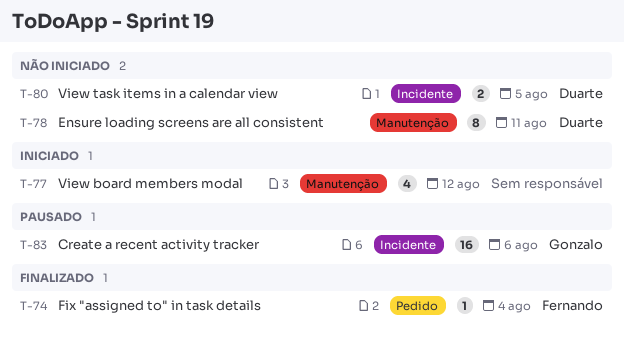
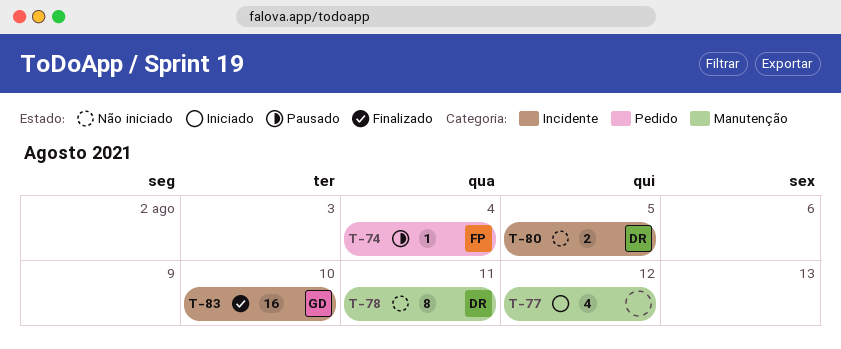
T-74, status: Finalizado -> Pausado
T-83, status: Pausado -> Finalizado
T-83, due: Aug 6 -> Aug 10

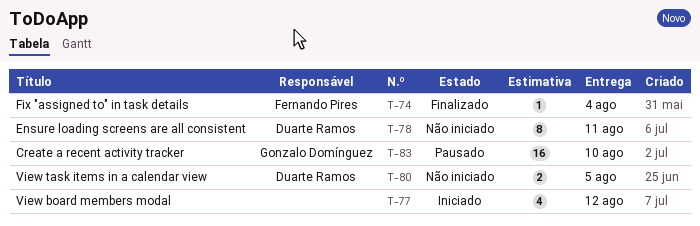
T-74, status: Pausado -> Finalizado
T-83, status: Finalizado -> Pausado

